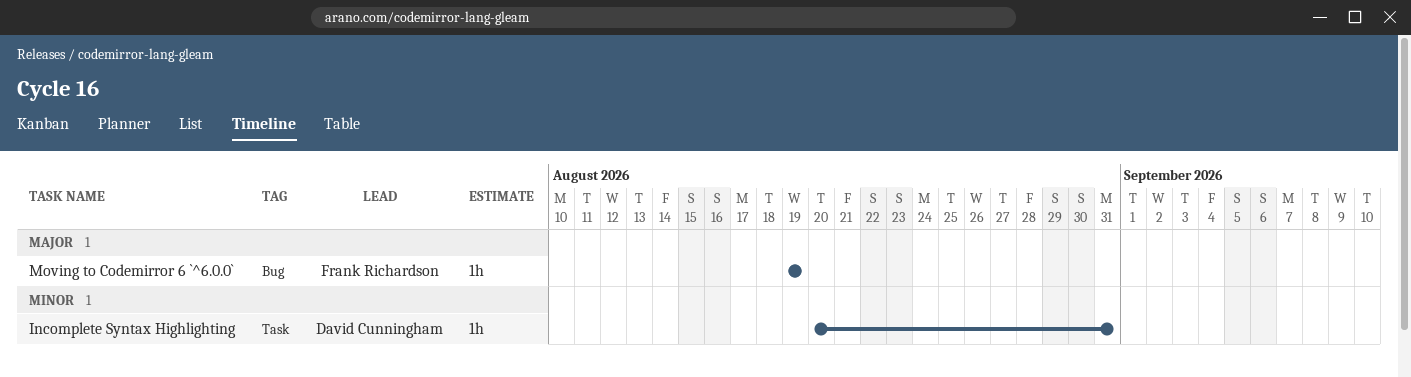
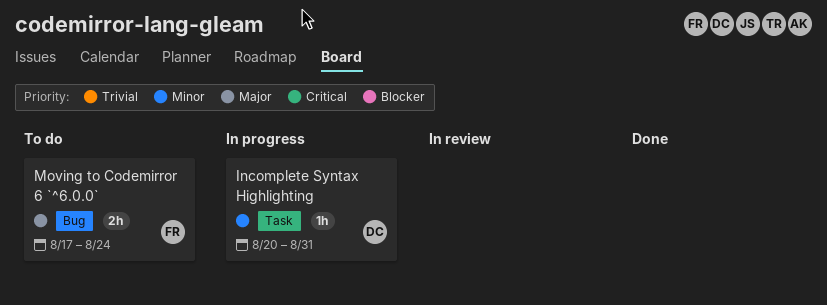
Moving to Codemirror 6 `^6.0.0`, estimate: 1h -> 2h
Moving to Codemirror 6 `^6.0.0`, start: Aug 19 -> Aug 17
Moving to Codemirror 6 `^6.0.0`, due: Aug 19 -> Aug 24

